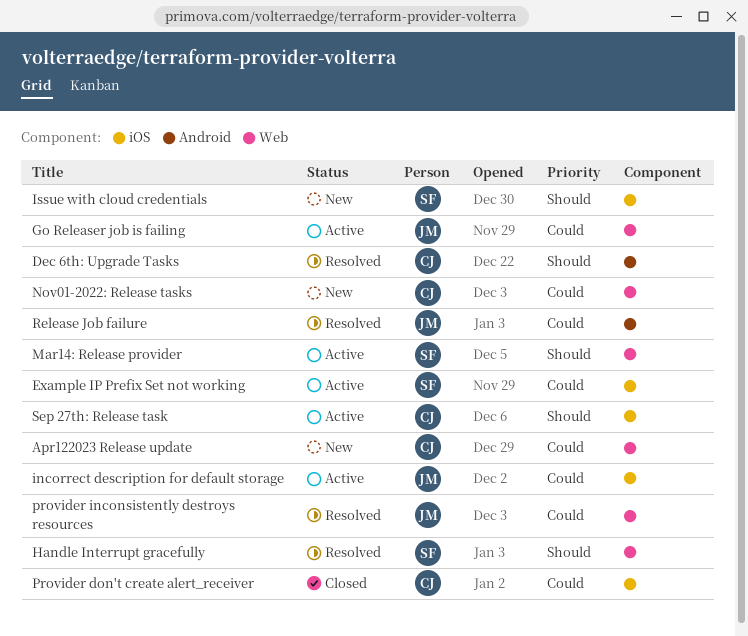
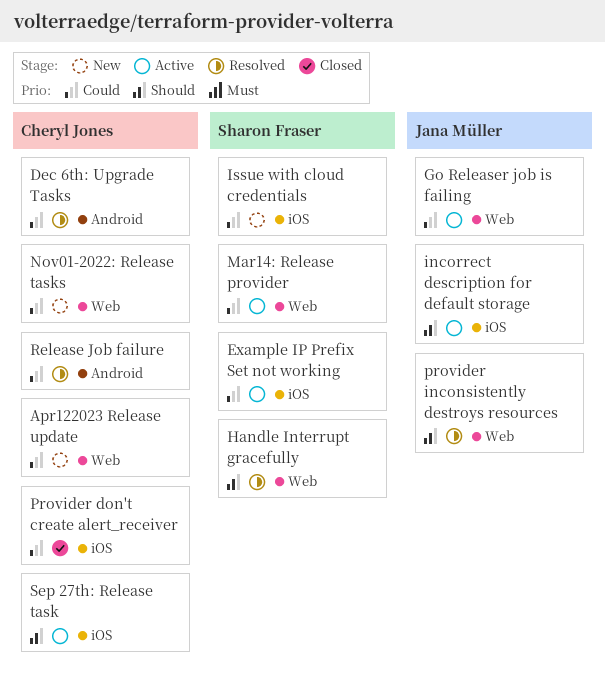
Dec 6th: Upgrade Tasks, priority: Should -> Could
incorrect description for default storage, priority: Could -> Should
Issue with cloud credentials, priority: Should -> Could
Mar14: Release provider, priority: Should -> Could
provider inconsistently destroys resources, priority: Could -> Should
Release Job failure, owner: Jana Müller -> Cheryl Jones

